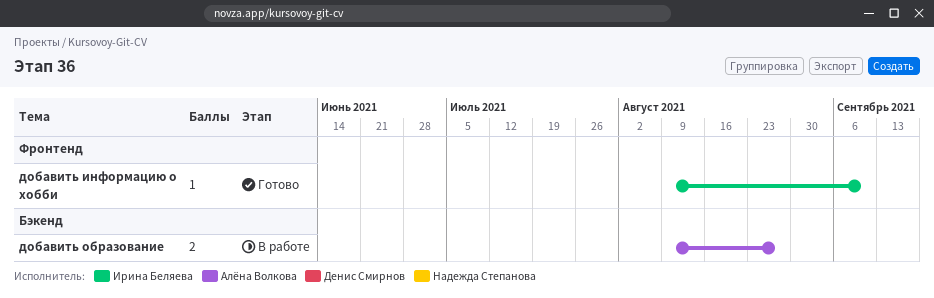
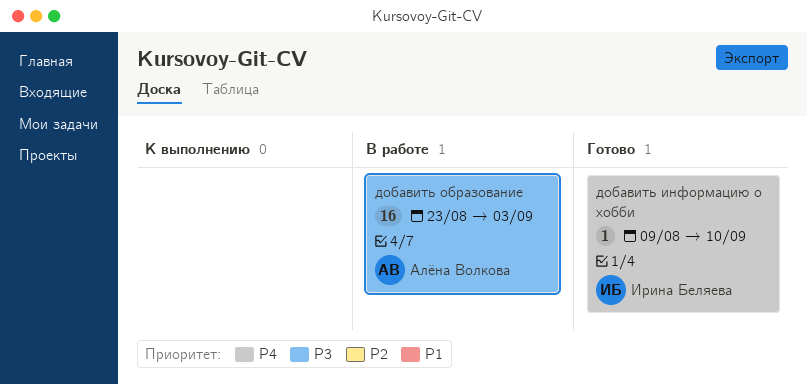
добавить образование, estimate: 2 -> 16
добавить образование, start: Aug 9 -> Aug 23
добавить образование, due: Aug 27 -> Sep 3

